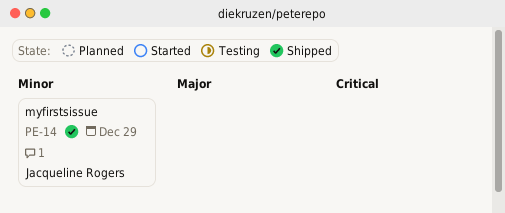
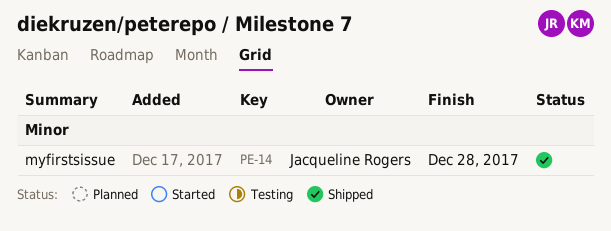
PE-14, due: Dec 29 -> Dec 28

